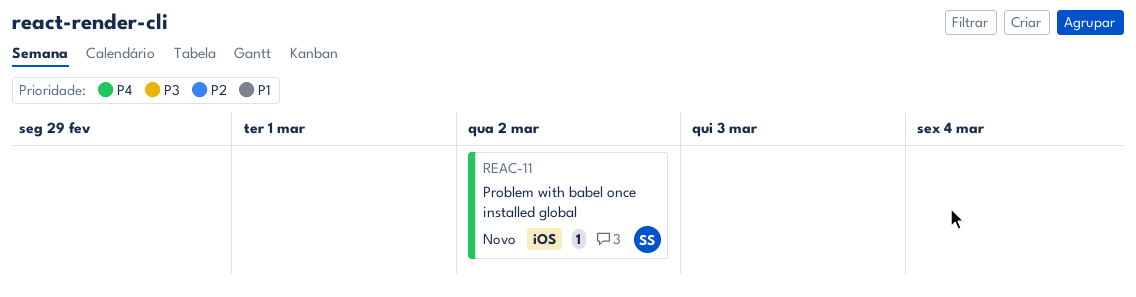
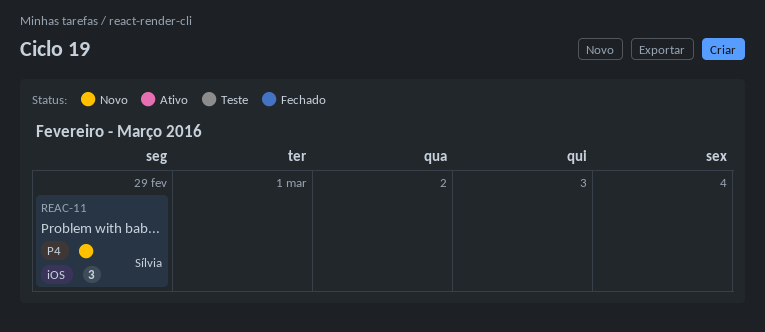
REAC-11, estimate: 1 -> 3
REAC-11, due: Mar 2 -> Feb 29

